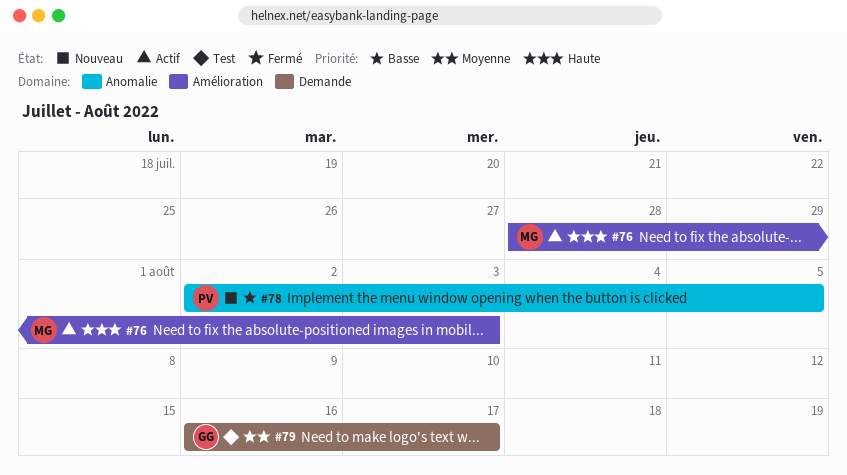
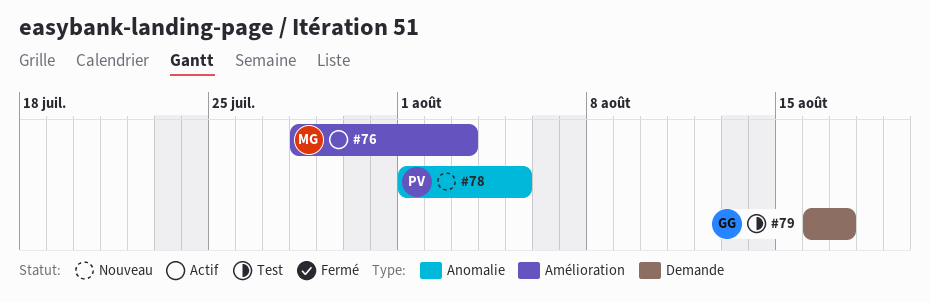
#78, start: Aug 2 -> Aug 1

